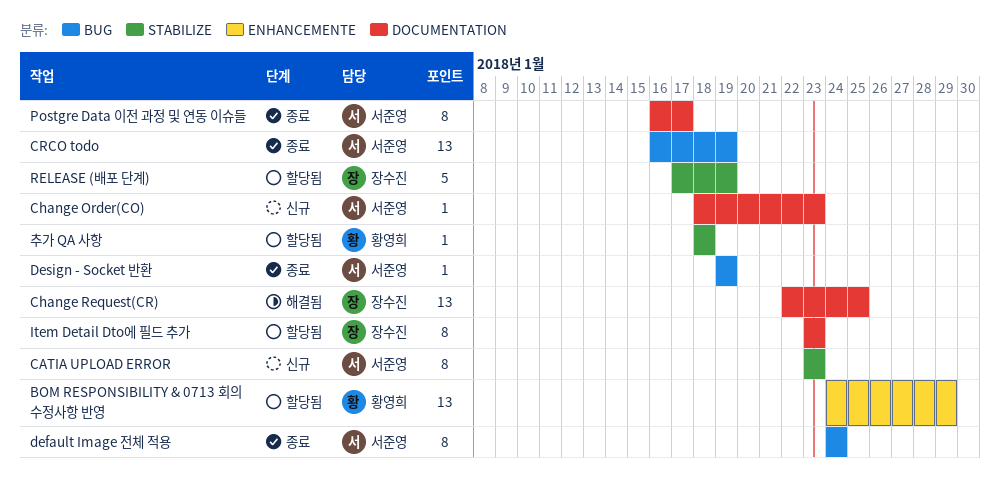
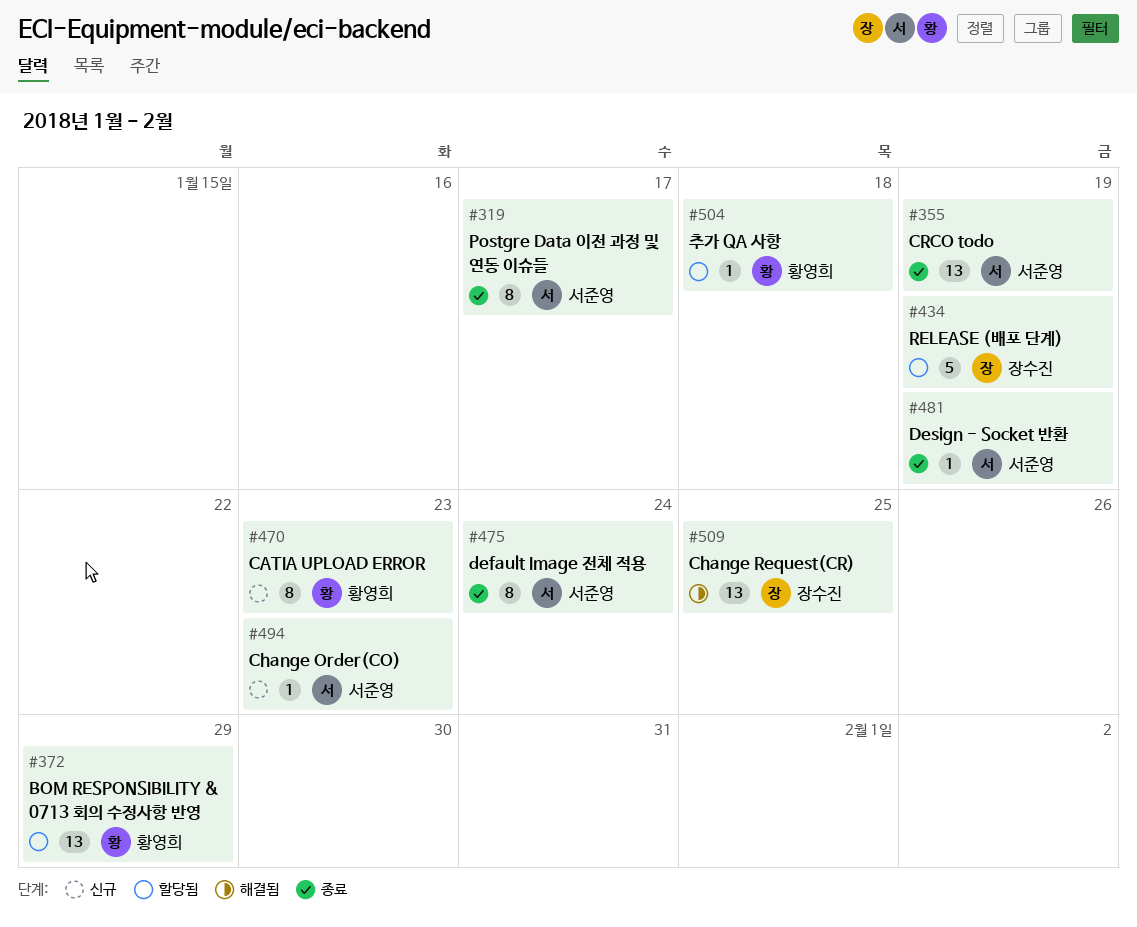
CATIA UPLOAD ERROR, owner: 서준영 -> 황영희
Item Detail Dto에 필드 추가: present -> none

